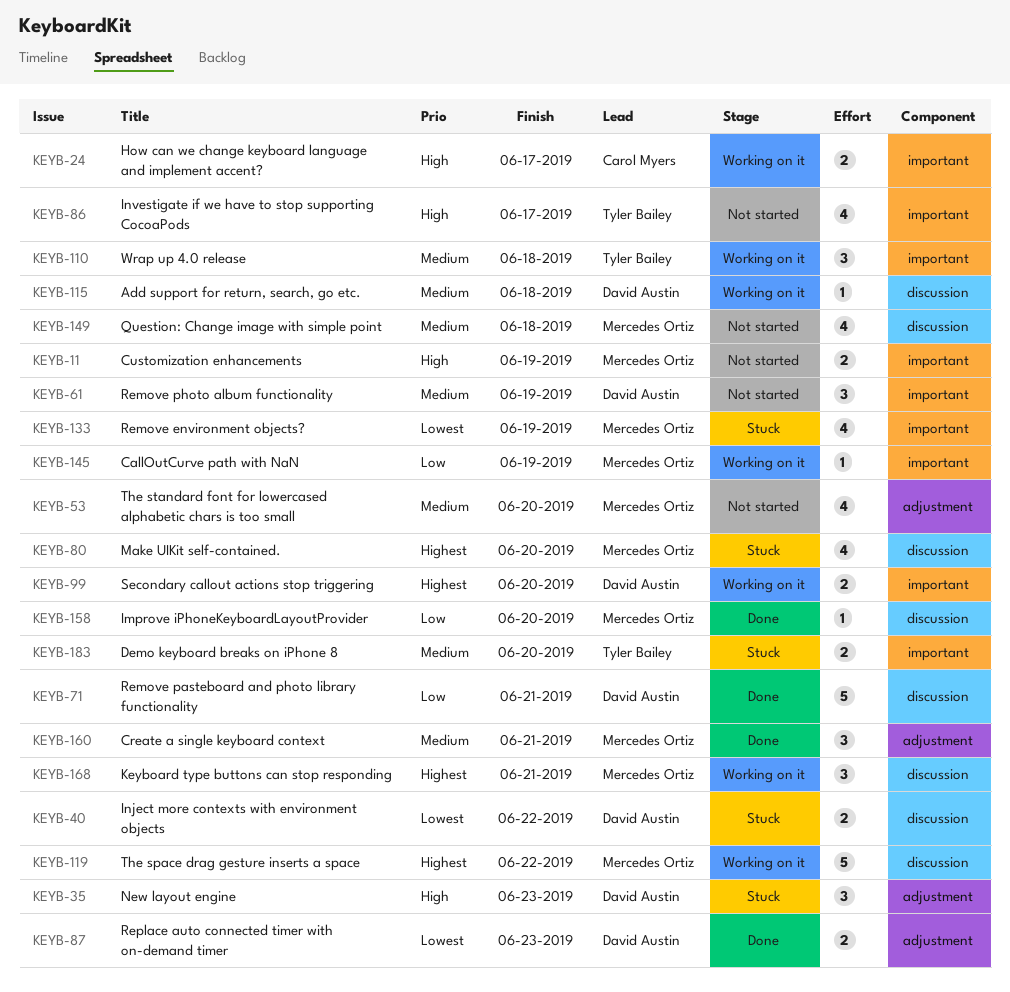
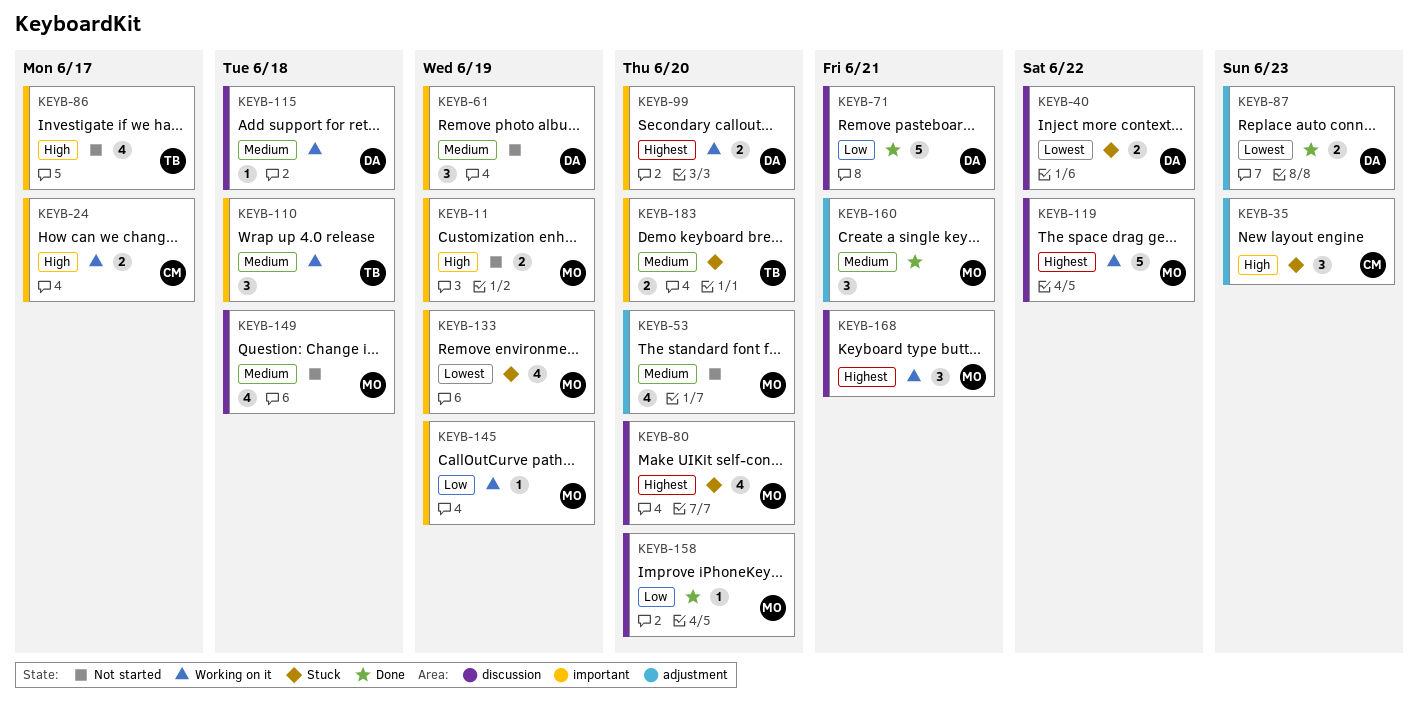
KEYB-35, owner: David Austin -> Carol Myers

